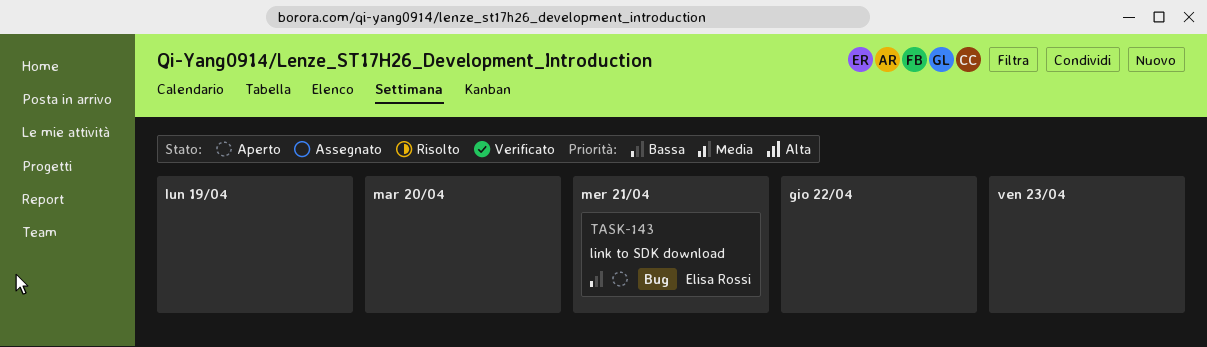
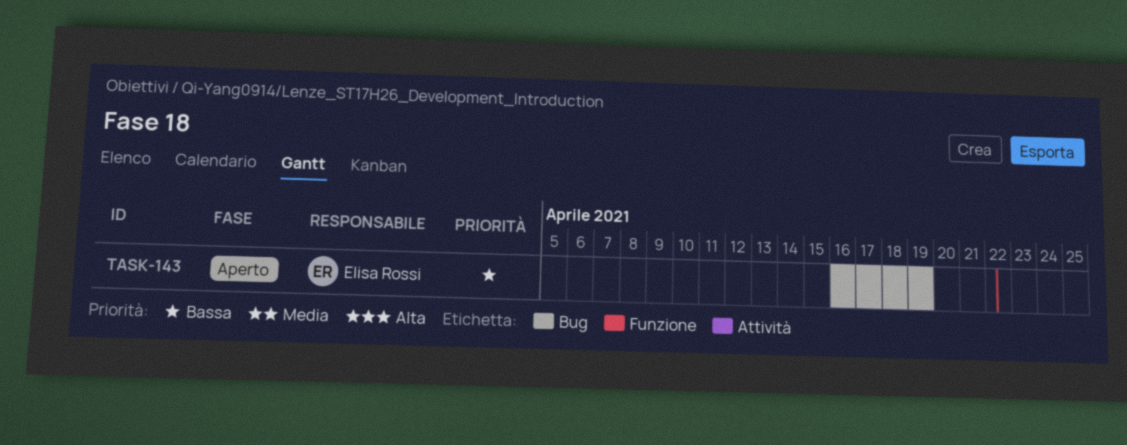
TASK-143, due: Apr 21 -> Apr 19

